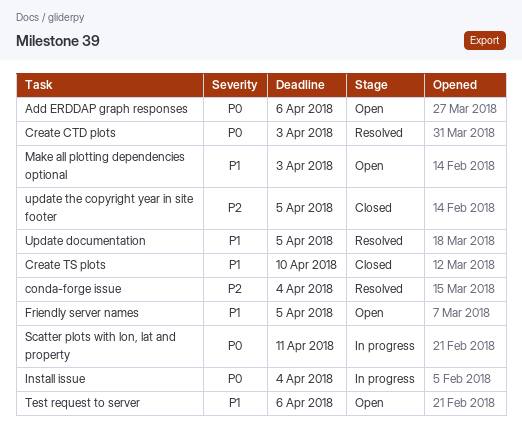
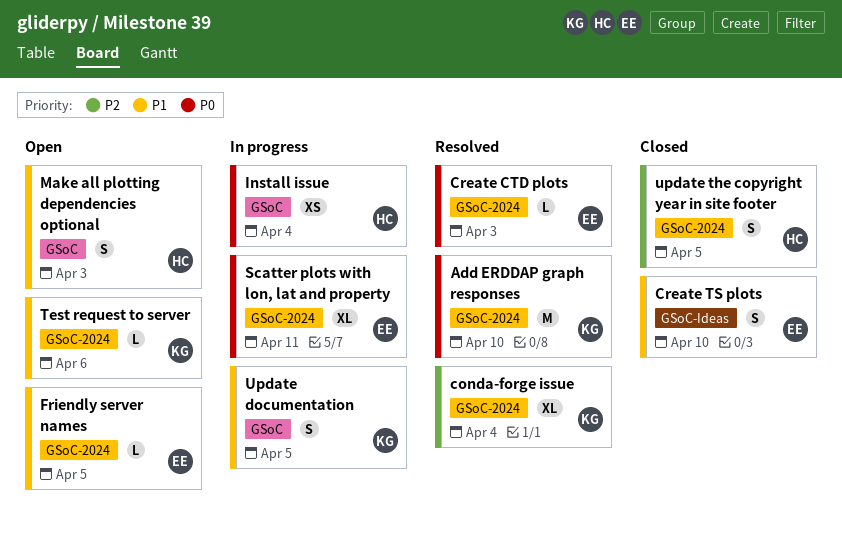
Add ERDDAP graph responses, status: Open -> Resolved
Add ERDDAP graph responses, due: Apr 6 -> Apr 10
Update documentation, status: Resolved -> In progress

